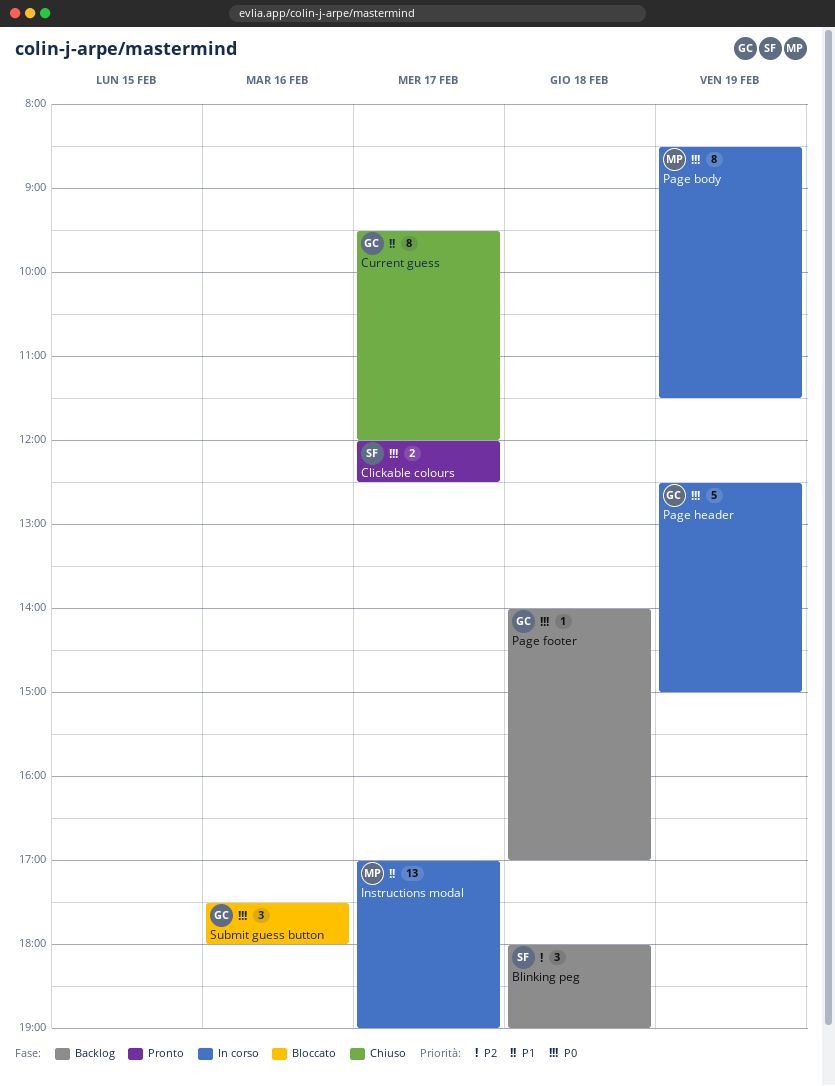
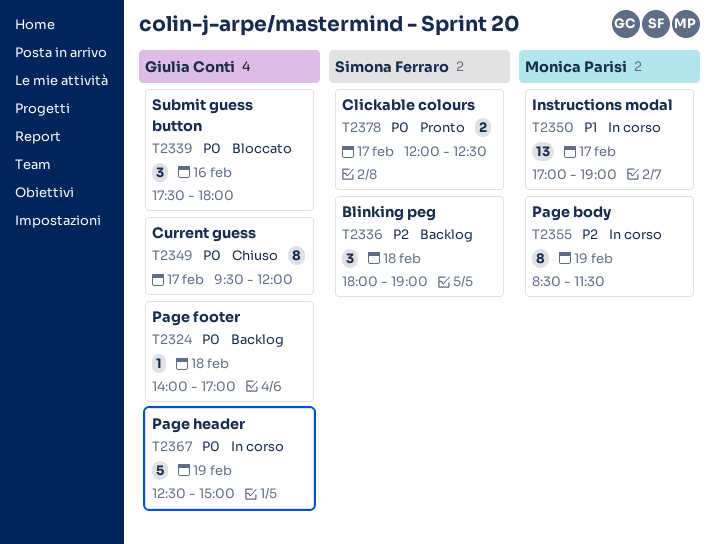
Current guess, priority: P1 -> P0
Page body, priority: P0 -> P2

